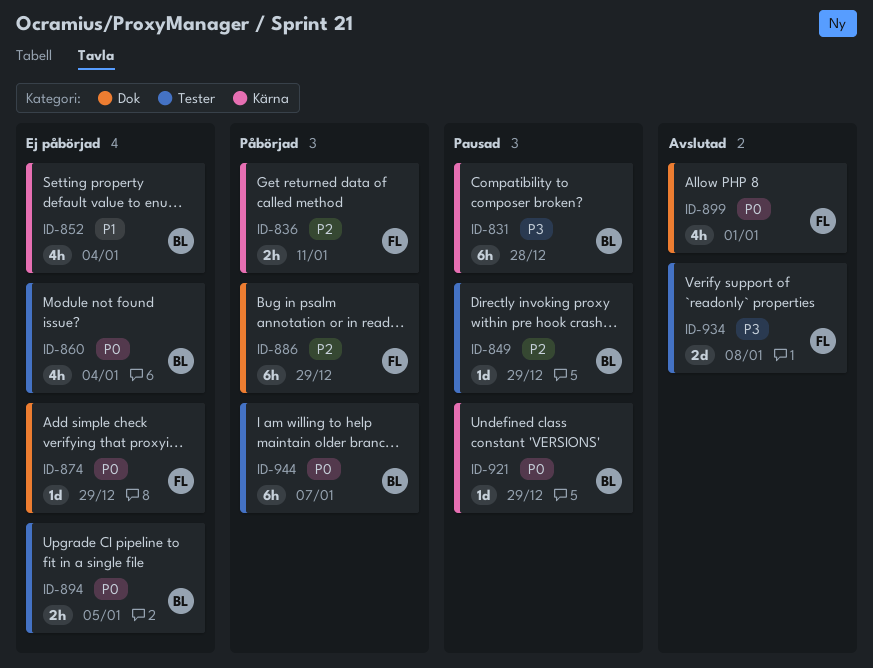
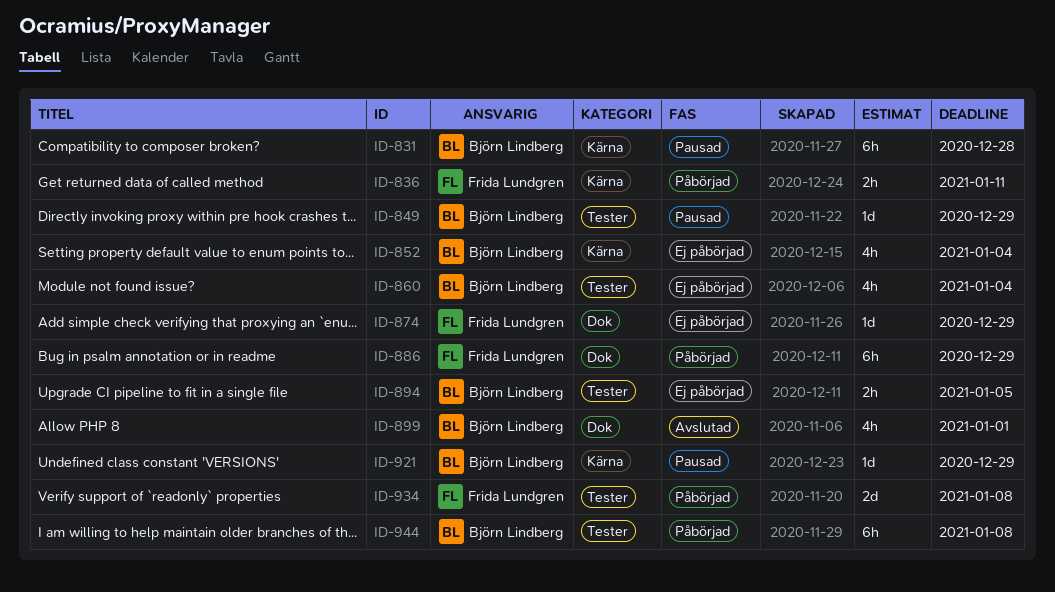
ID-899, owner: Frida Lundgren -> Björn Lindberg
ID-934, status: Avslutad -> Påbörjad
ID-944, due: Jan 7 -> Jan 8

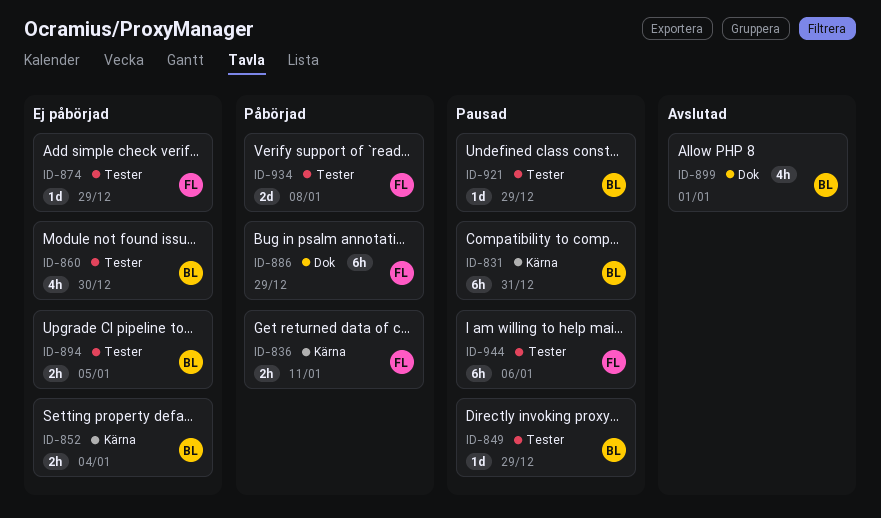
ID-831, due: Dec 28 -> Dec 31
ID-852, estimate: 4h -> 2h
ID-860, due: Jan 4 -> Dec 30
ID-874, label: Dok -> Tester
ID-921, label: Kärna -> Tester
ID-944, status: Påbörjad -> Pausad
ID-944, owner: Björn Lindberg -> Frida Lundgren
ID-944, due: Jan 8 -> Jan 6

